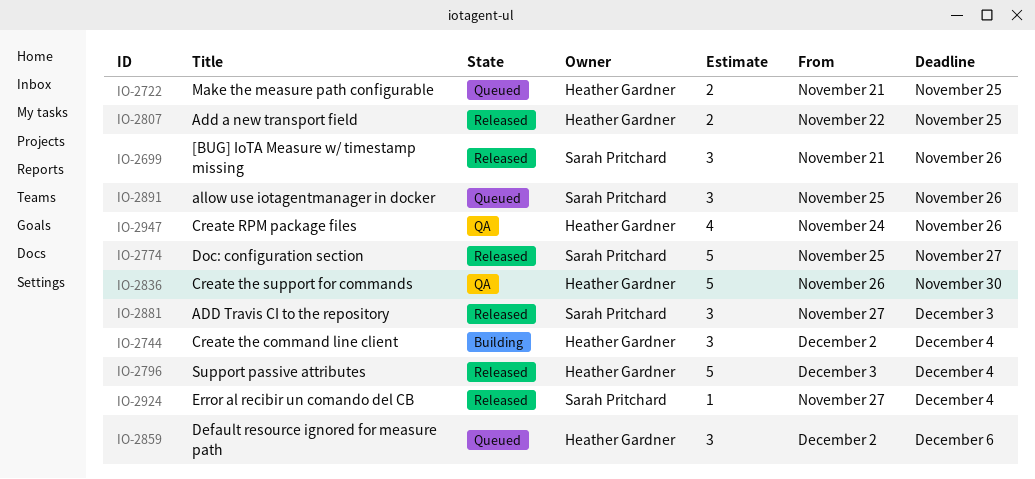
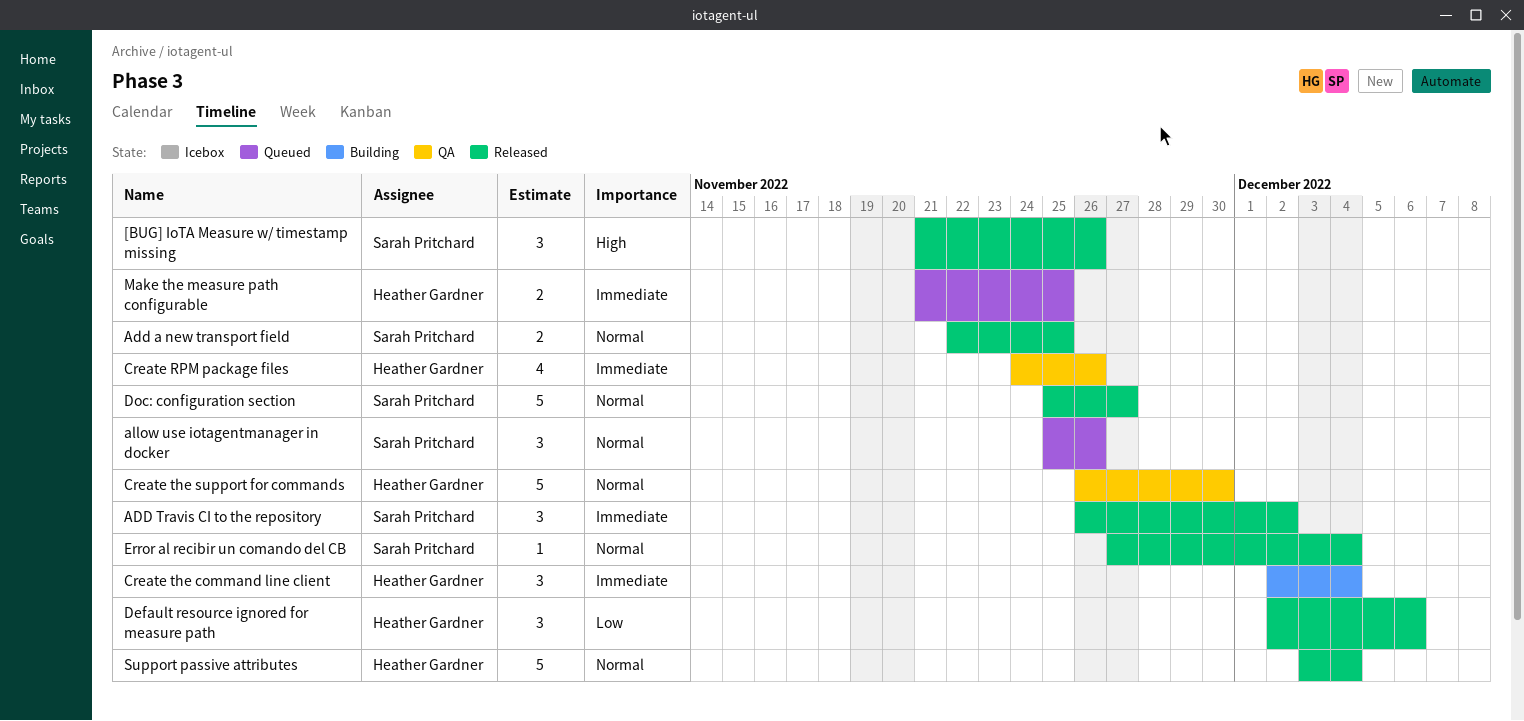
Add a new transport field, owner: Heather Gardner -> Sarah Pritchard
ADD Travis CI to the repository, start: Nov 27 -> Nov 26
ADD Travis CI to the repository, due: Dec 3 -> Dec 2
Default resource ignored for measure path, status: Queued -> Released

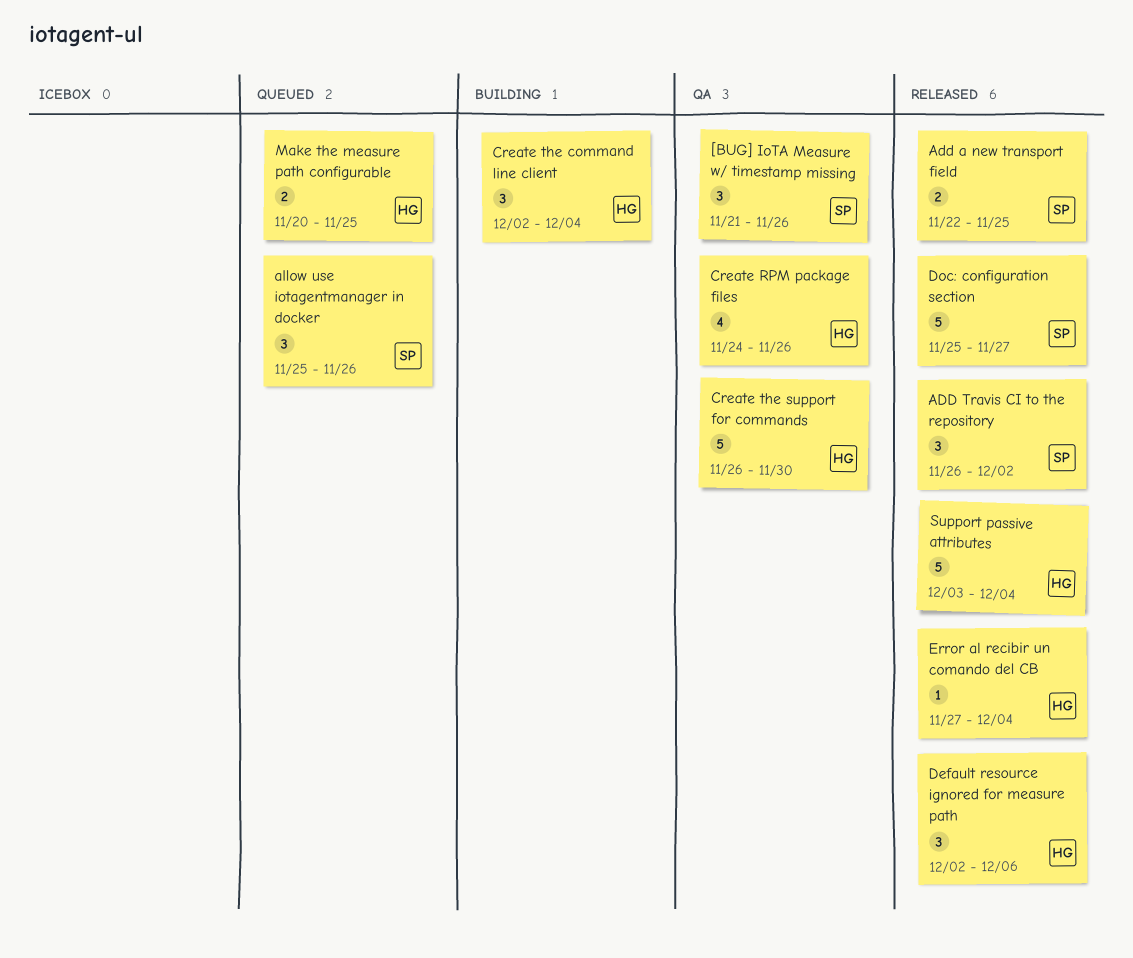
[BUG] IoTA Measure w/ timestamp missing, status: Released -> QA
Error al recibir un comando del CB, owner: Sarah Pritchard -> Heather Gardner
Make the measure path configurable, start: Nov 21 -> Nov 20

